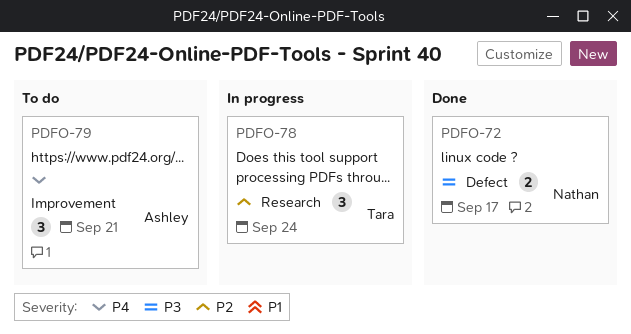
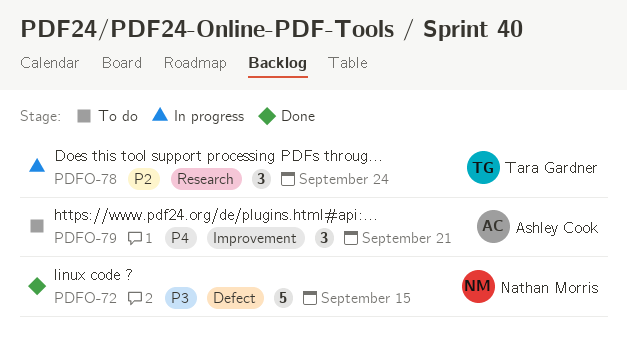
PDFO-72, estimate: 2 -> 5
PDFO-72, due: Sep 17 -> Sep 15

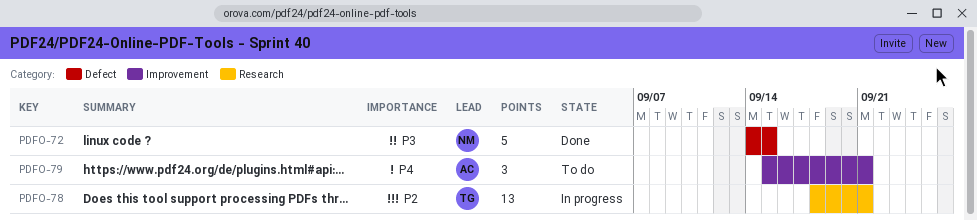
PDFO-78, estimate: 3 -> 13
PDFO-78, due: Sep 24 -> Sep 21

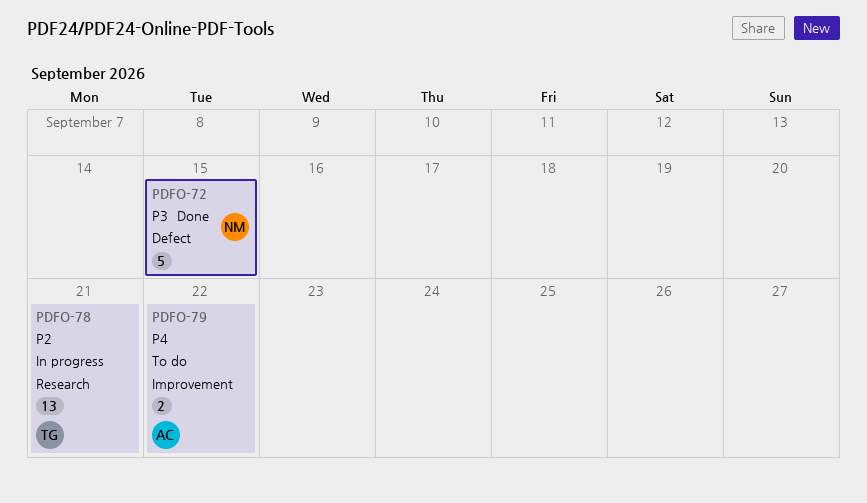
PDFO-79, estimate: 3 -> 2
PDFO-79, due: Sep 21 -> Sep 22

